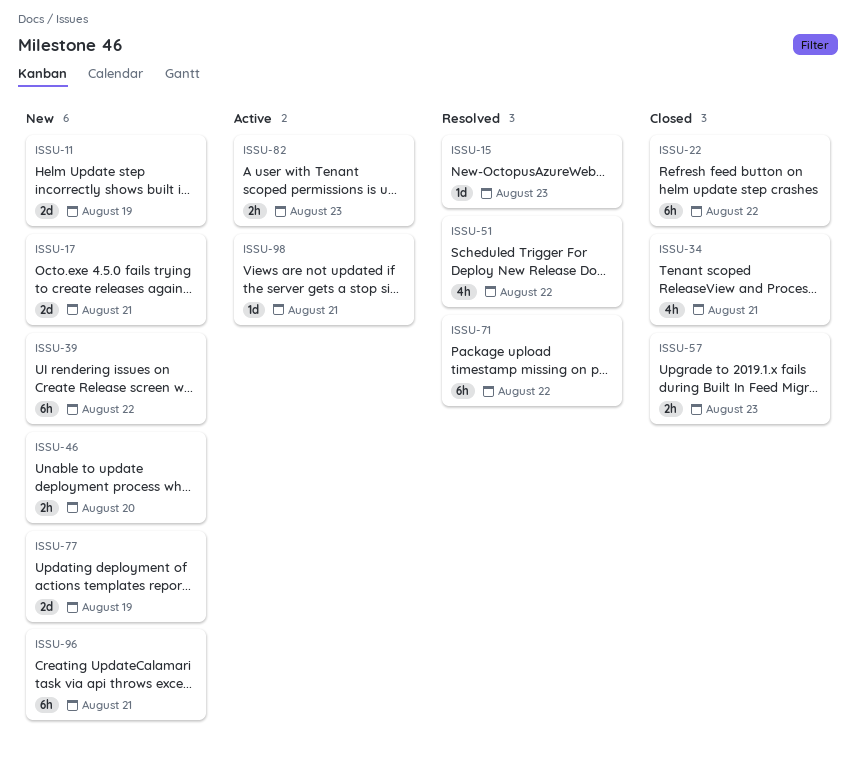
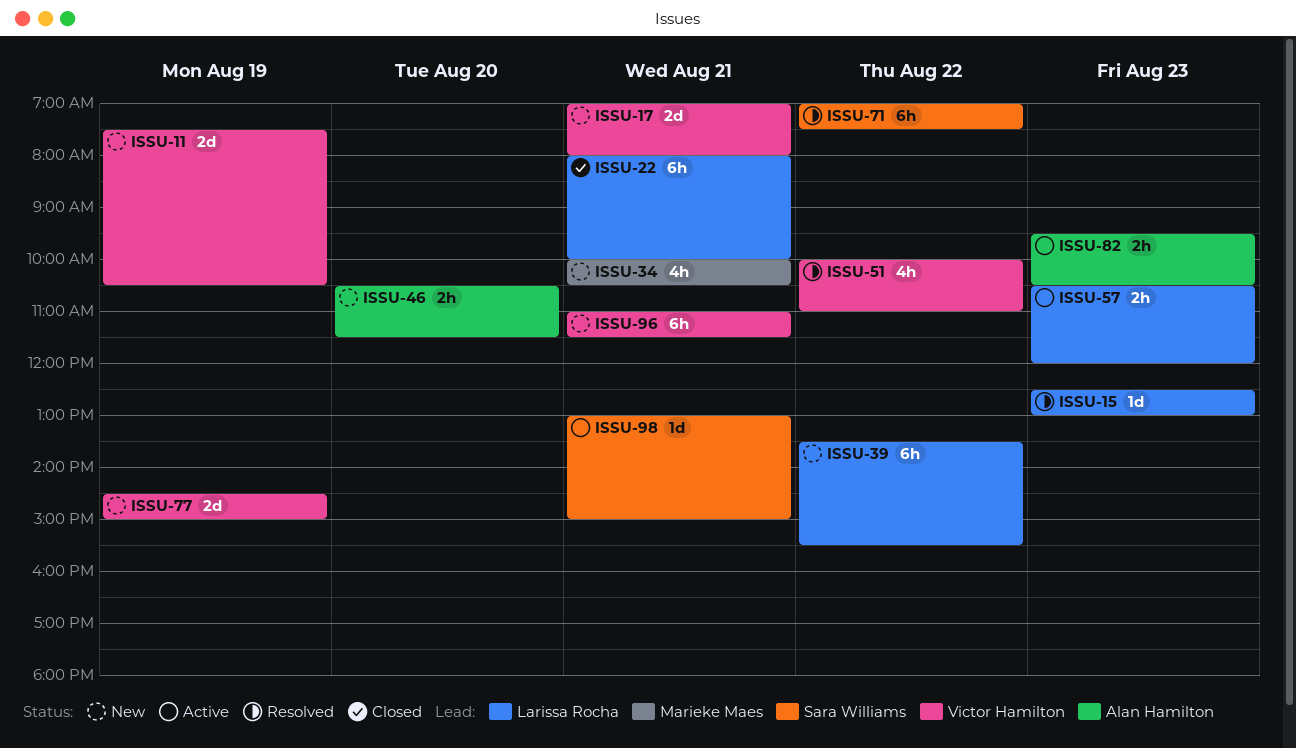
ISSU-22, day: Aug 22 -> Aug 21
ISSU-34, status: Closed -> New
ISSU-57, status: Closed -> Active

